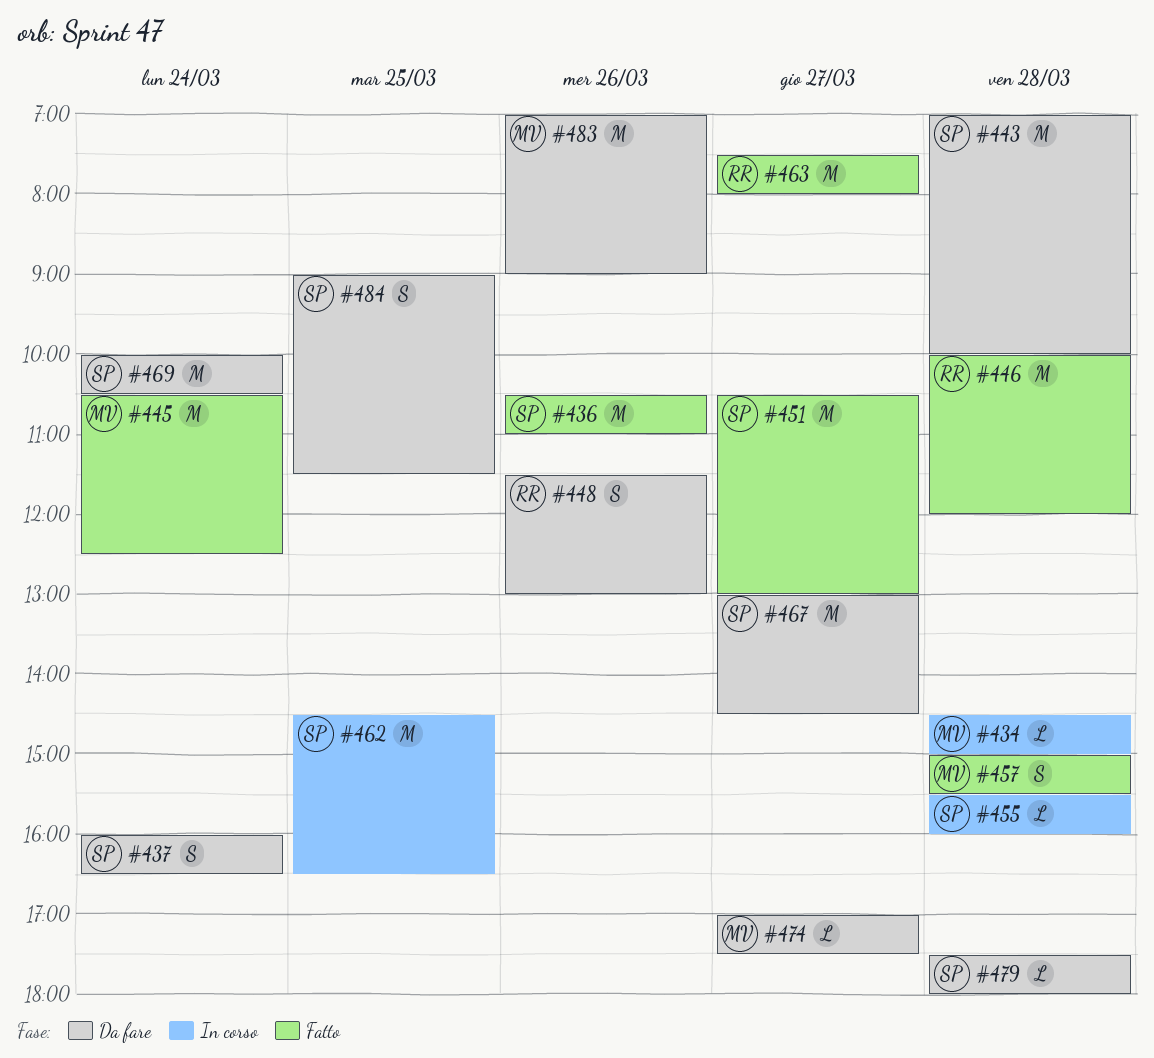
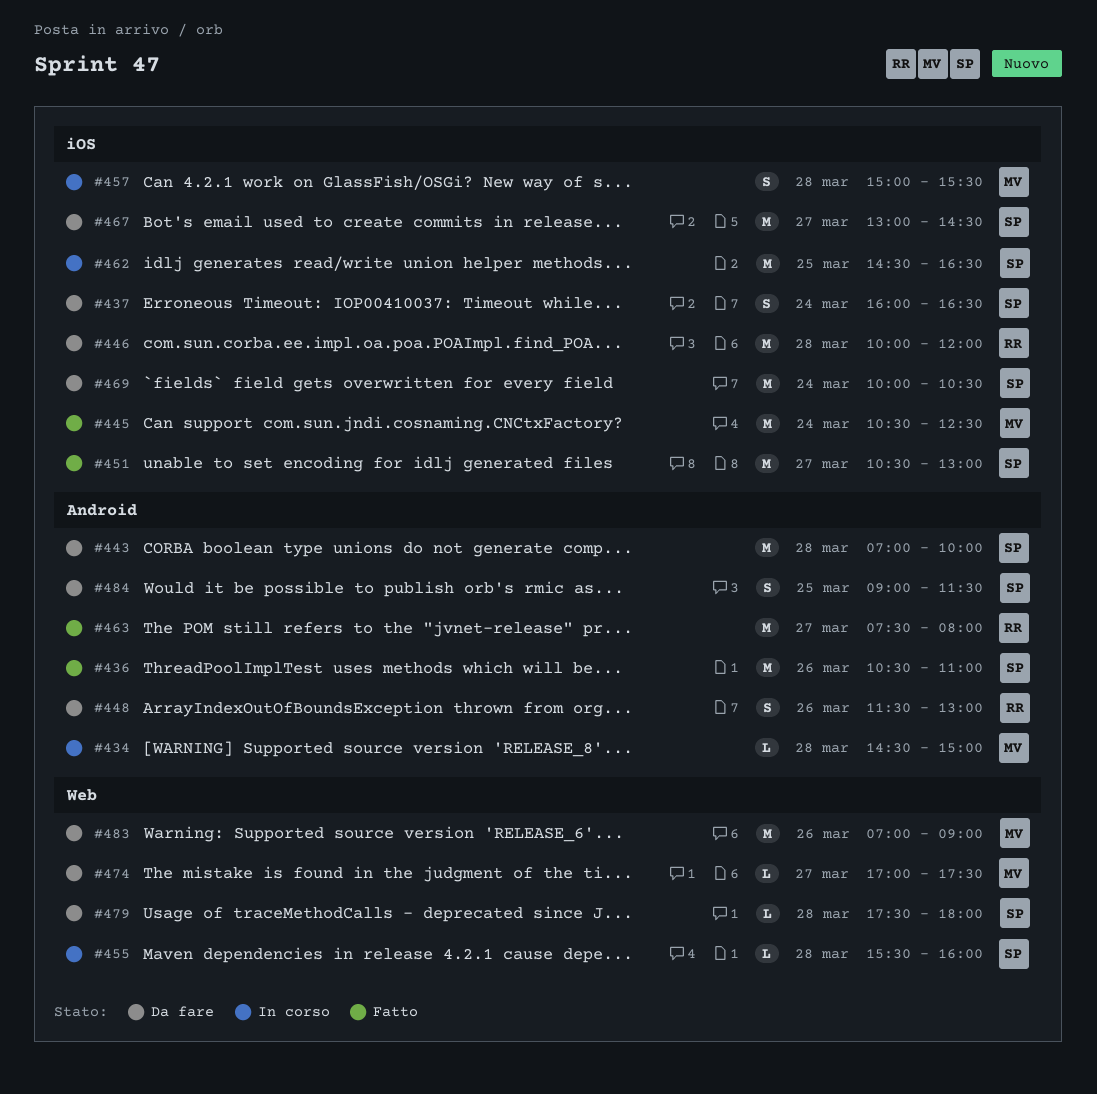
#446, status: Fatto -> Da fare
#457, status: Fatto -> In corso

